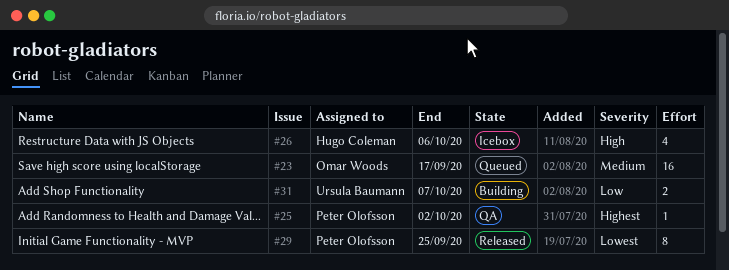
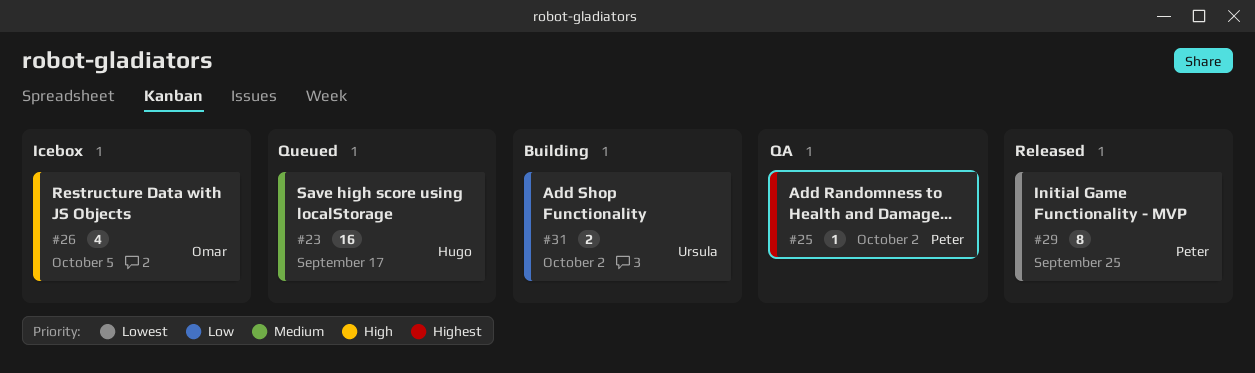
#23, owner: Omar Woods -> Hugo Coleman
#26, owner: Hugo Coleman -> Omar Woods
#26, due: Oct 6 -> Oct 5
#31, due: Oct 7 -> Oct 2

